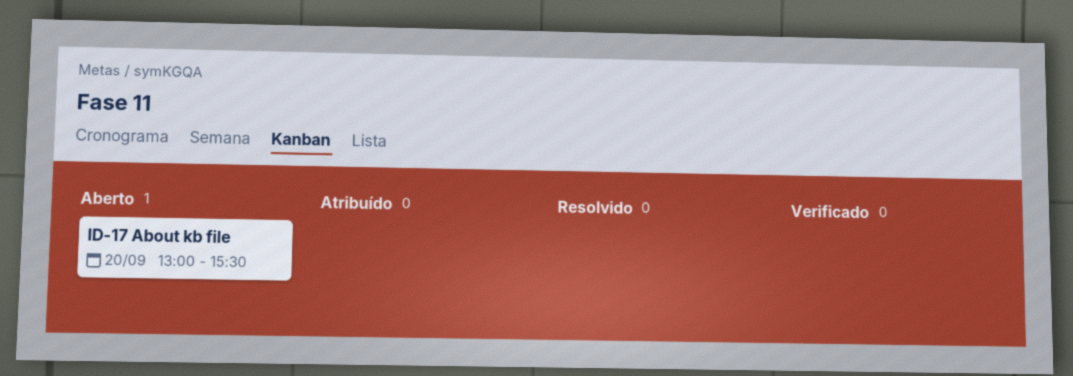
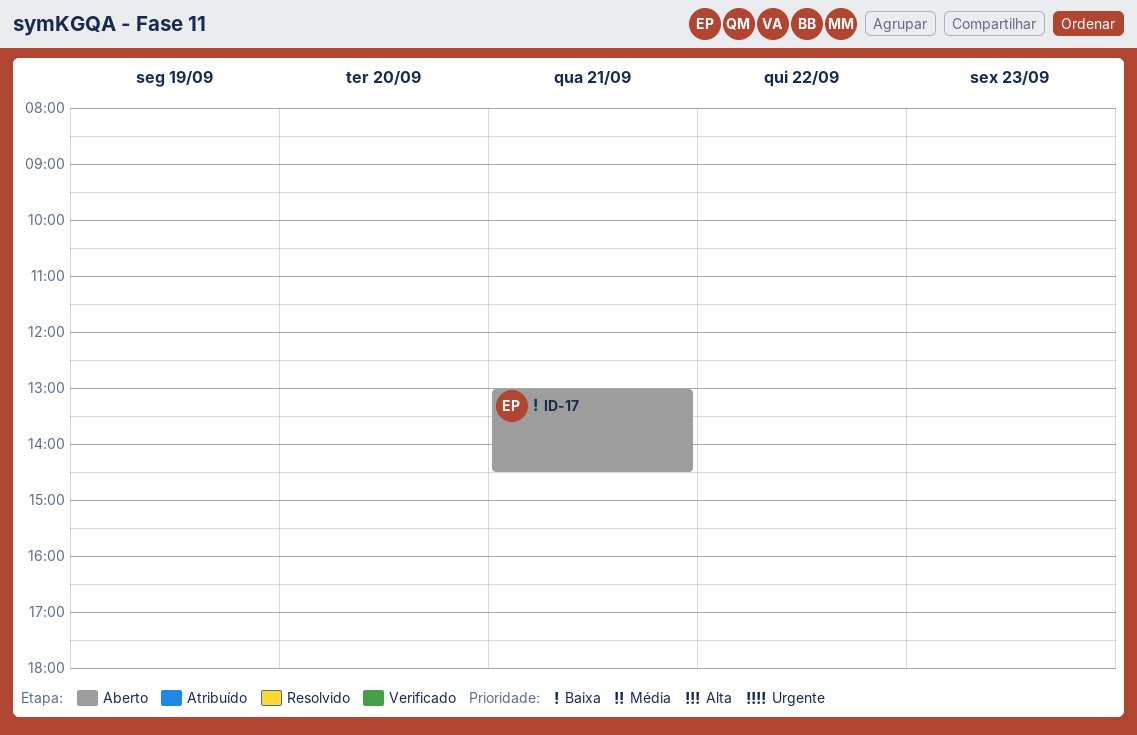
ID-17, day: Sep 20 -> Sep 21
ID-17, ends: 15:30 -> 14:30

